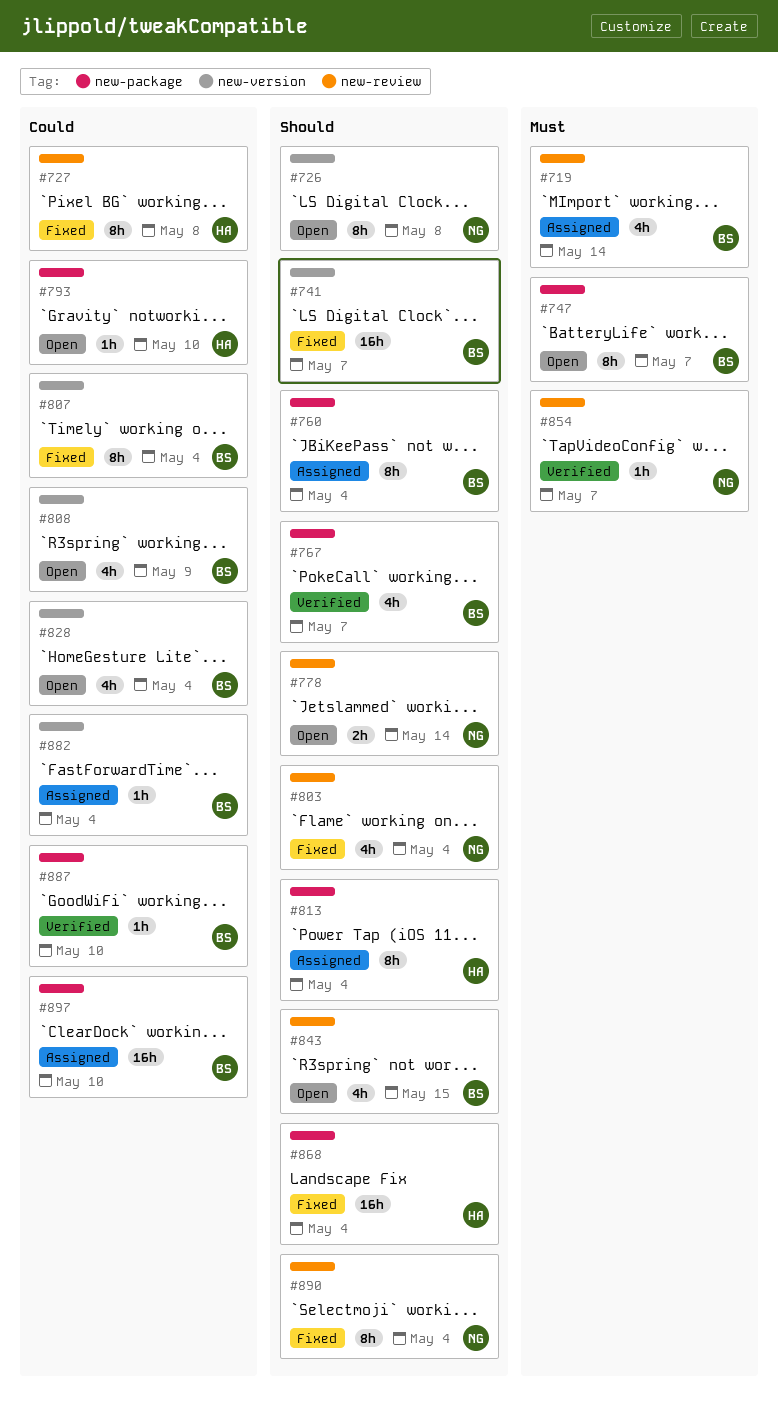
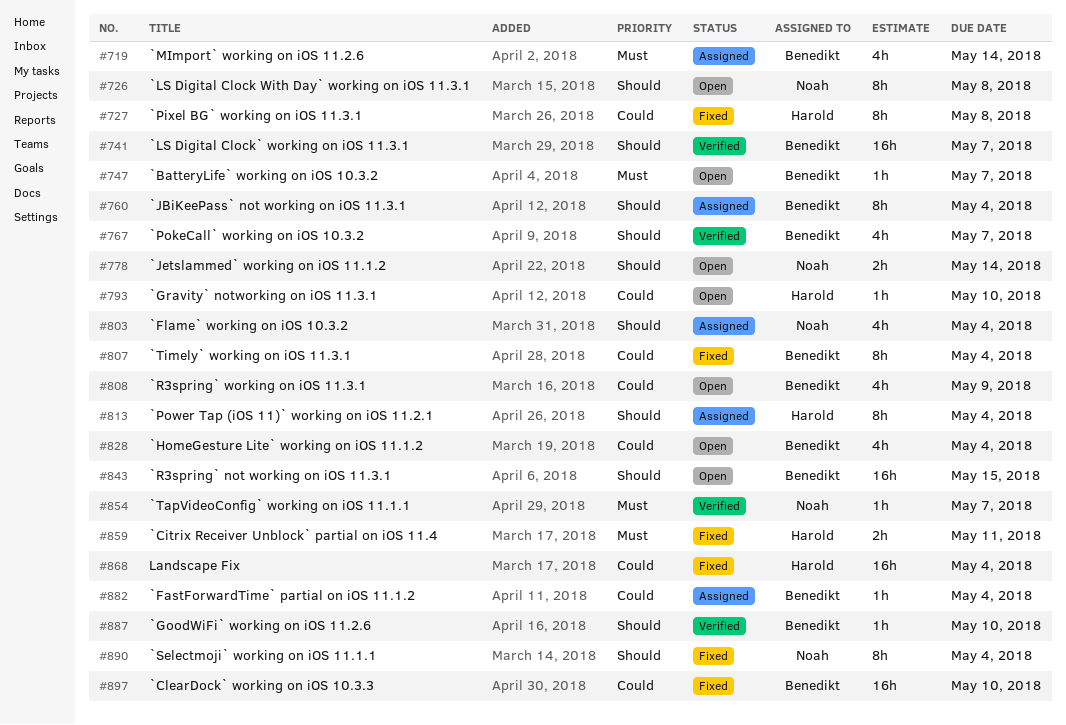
#741, status: Fixed -> Verified
#747, estimate: 8h -> 1h
#803, status: Fixed -> Assigned
#843, estimate: 4h -> 16h
#859: none -> present
#868, priority: Should -> Could
#887, priority: Could -> Should
#897, status: Assigned -> Fixed

